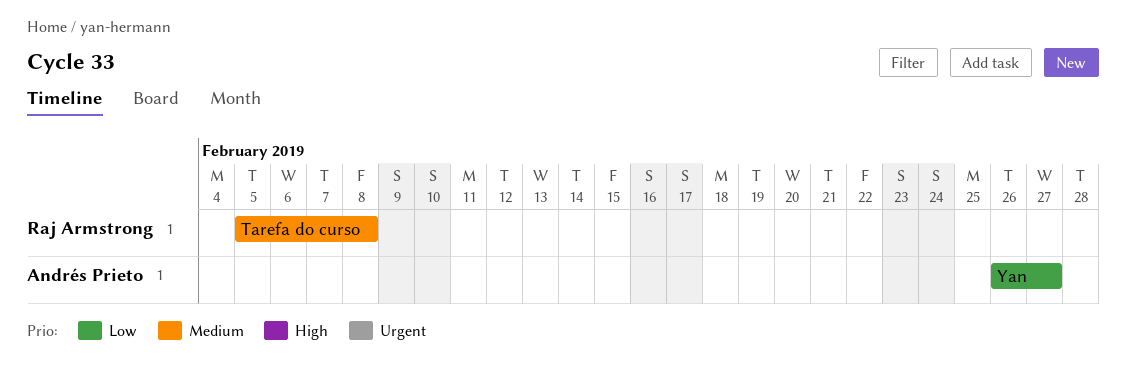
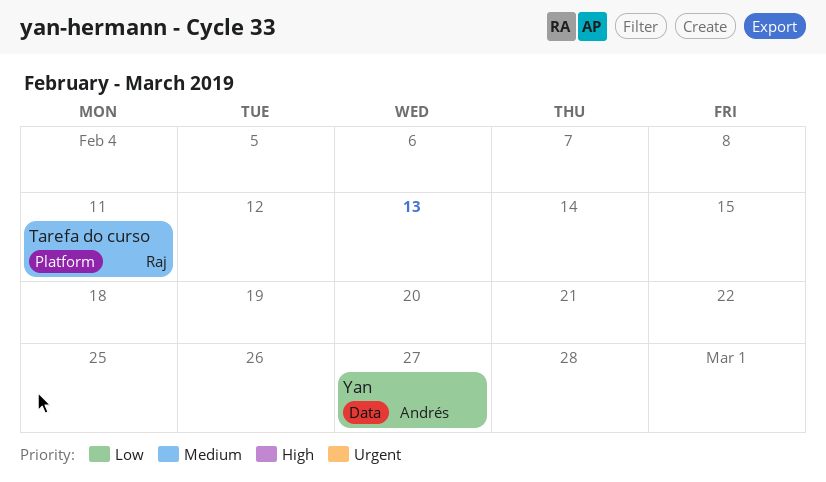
Tarefa do curso, due: Feb 8 -> Feb 11

